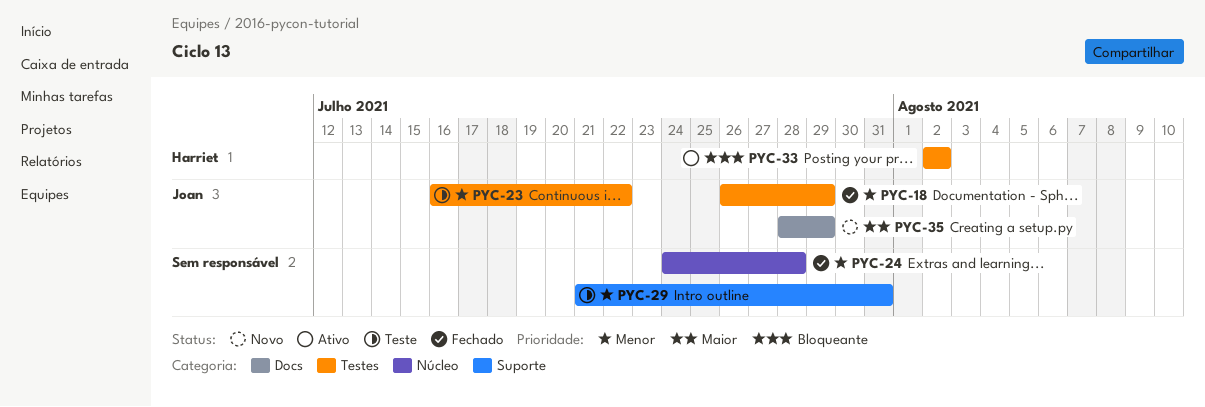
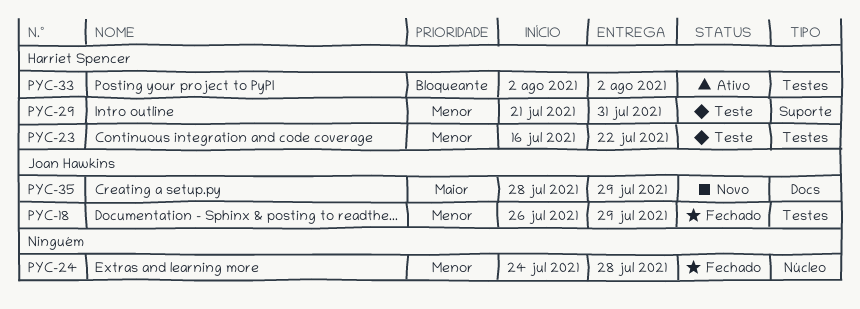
PYC-23, owner: Joan Hawkins -> Harriet Spencer
PYC-29, owner: none -> Harriet Spencer

